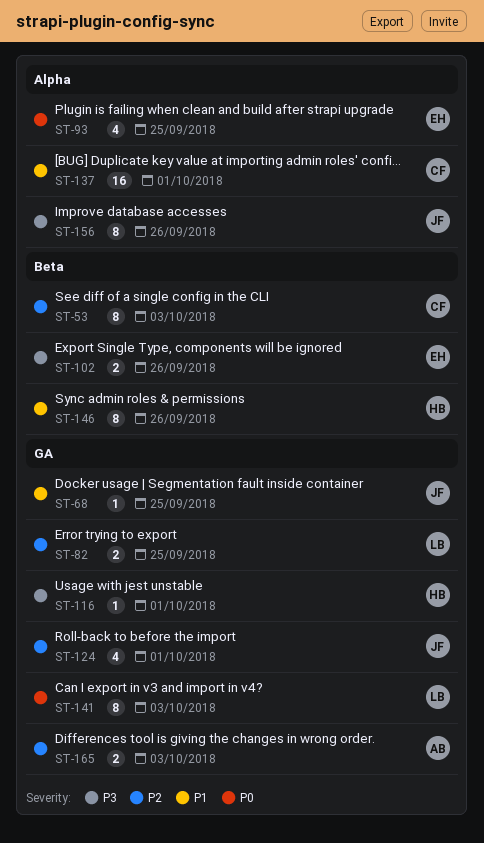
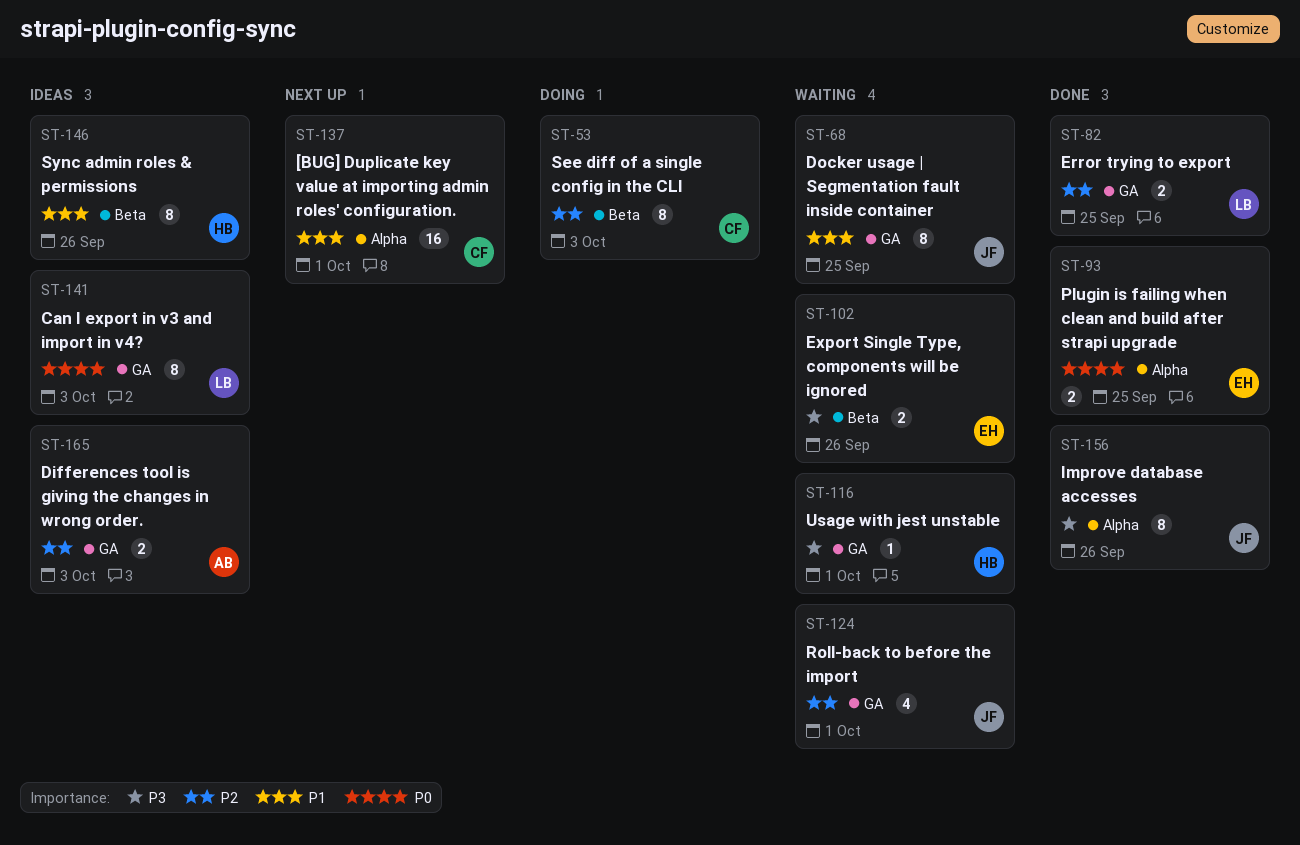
ST-68, estimate: 1 -> 8
ST-93, estimate: 4 -> 2

